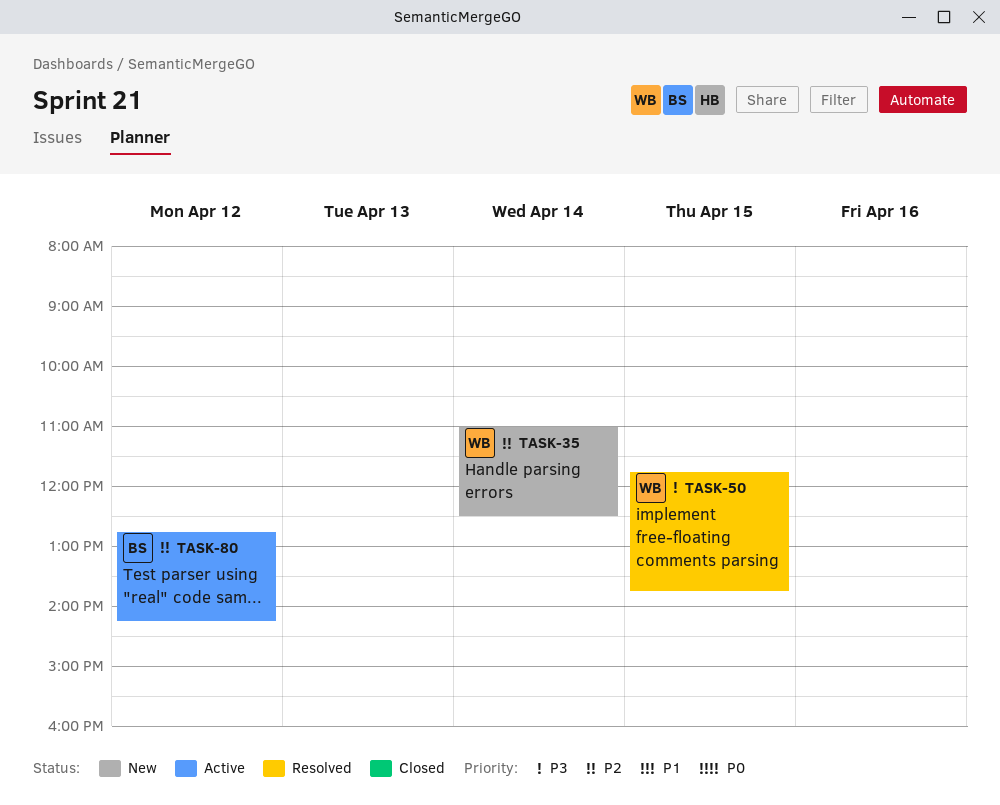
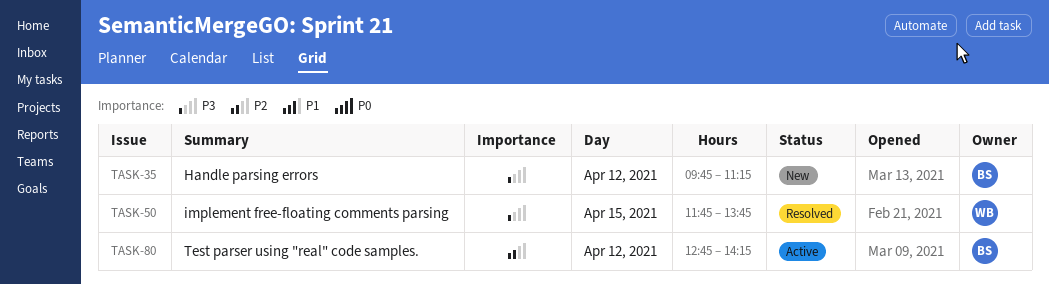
TASK-35, owner: WB -> BS
TASK-35, priority: P2 -> P3
TASK-35, day: Apr 14 -> Apr 12
TASK-35, begins: 11:00 -> 09:45
TASK-35, ends: 12:30 -> 11:15

